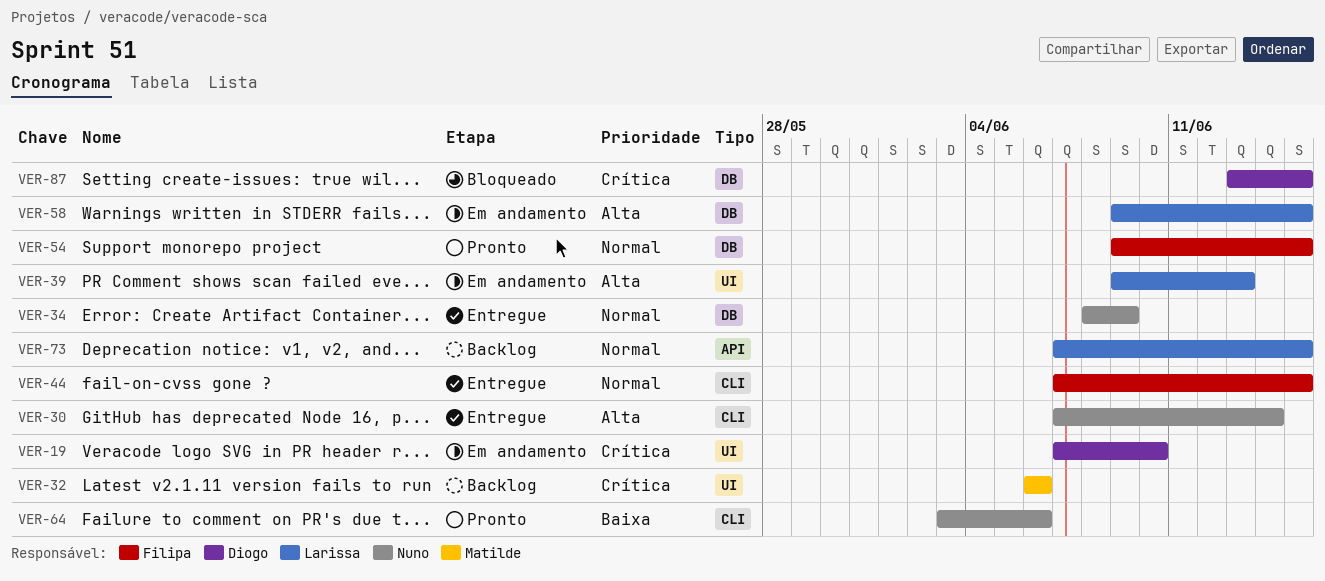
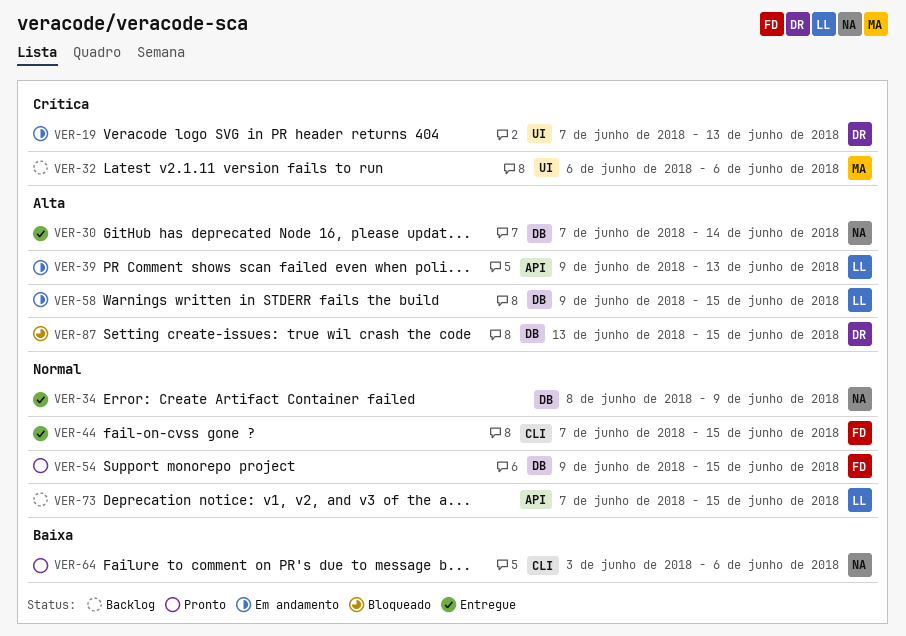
VER-19, due: Jun 10 -> Jun 13
VER-30, label: CLI -> DB
VER-39, label: UI -> API
VER-87, priority: Crítica -> Alta

